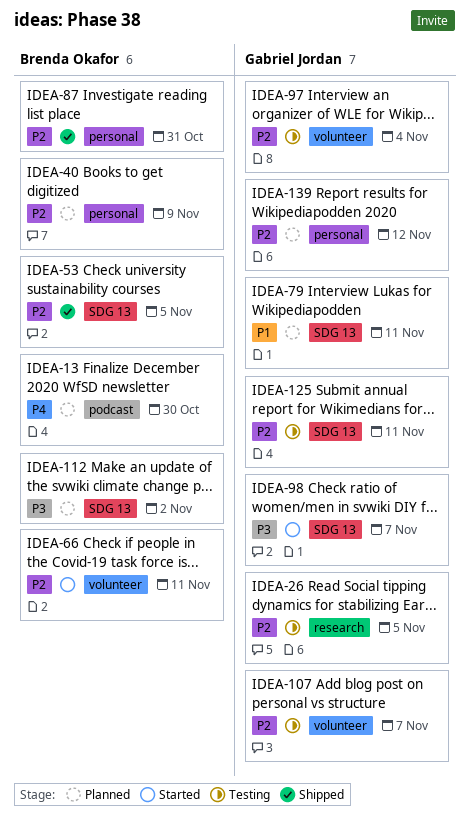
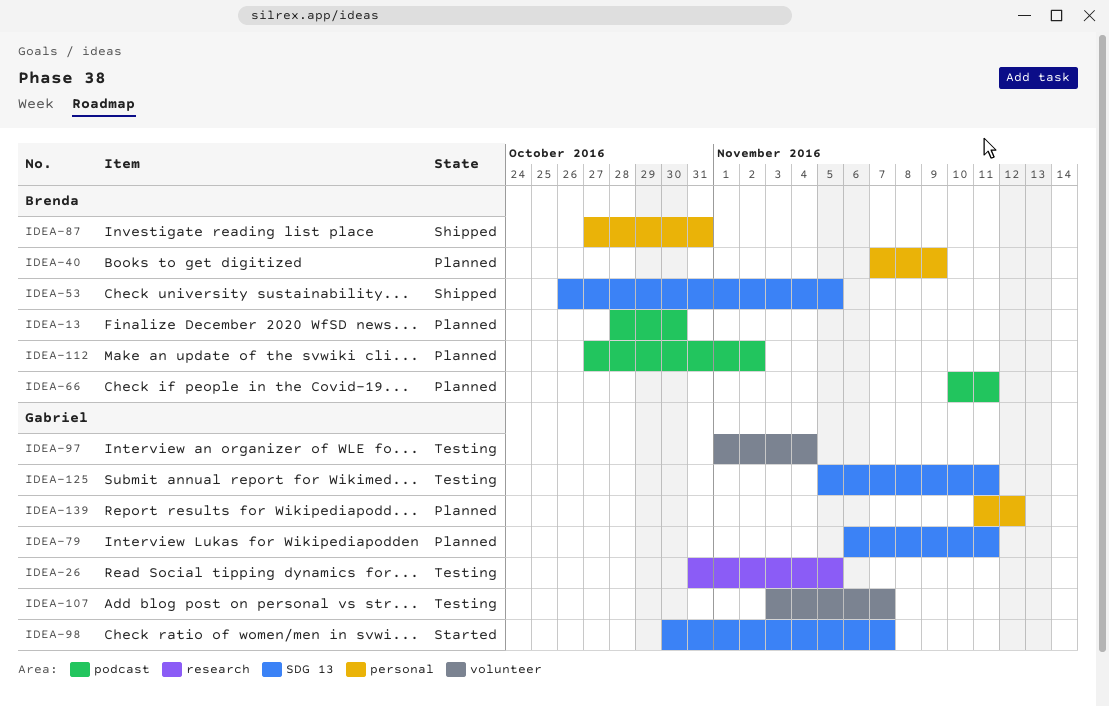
IDEA-66, status: Started -> Planned
IDEA-66, label: volunteer -> podcast
IDEA-112, label: SDG 13 -> podcast

